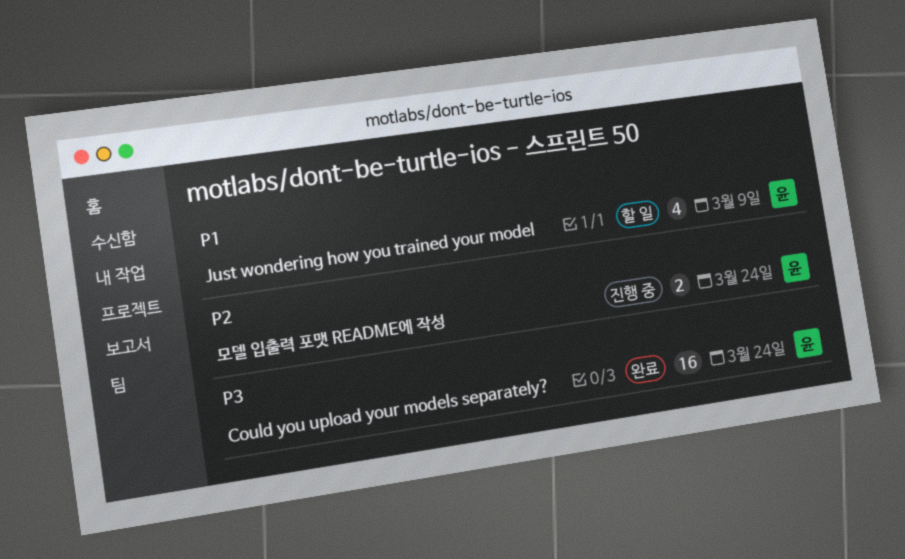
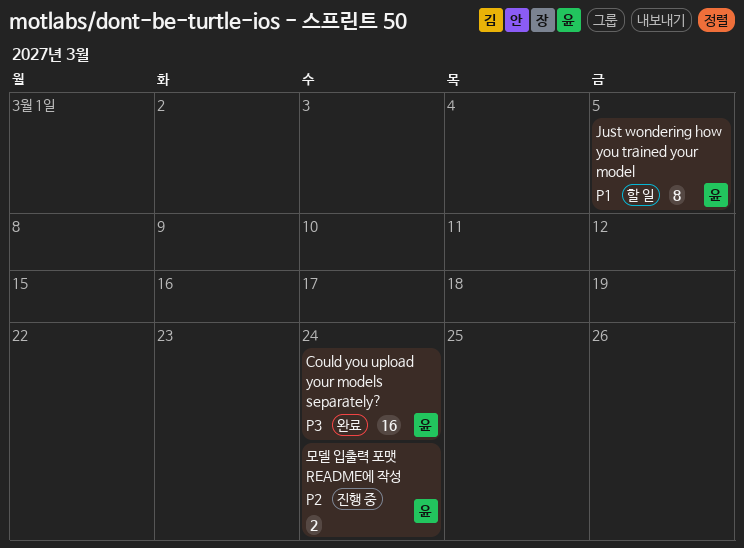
Just wondering how you trained your model, estimate: 4 -> 8
Just wondering how you trained your model, due: Mar 9 -> Mar 5

